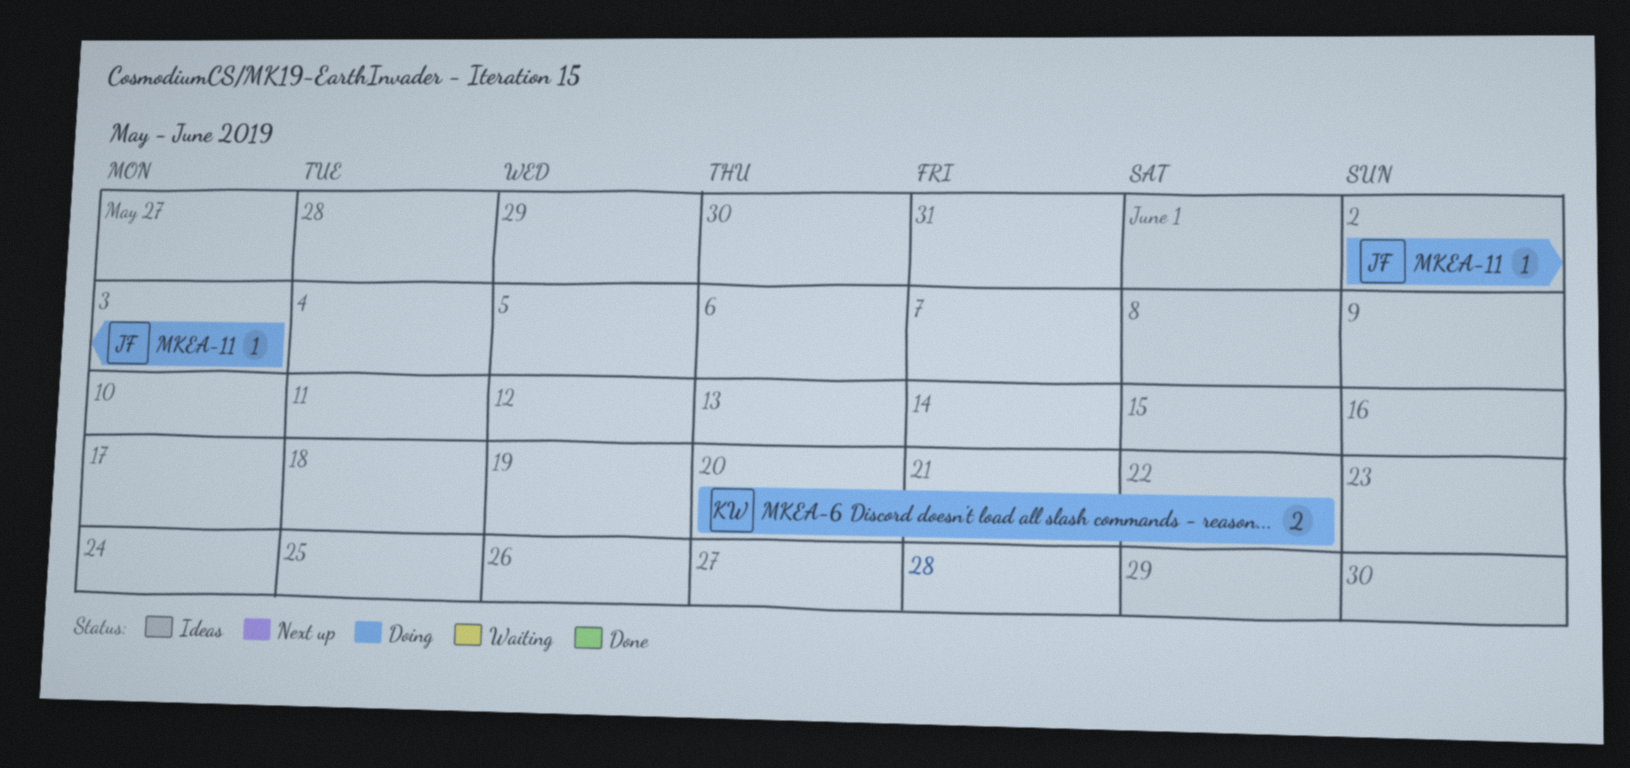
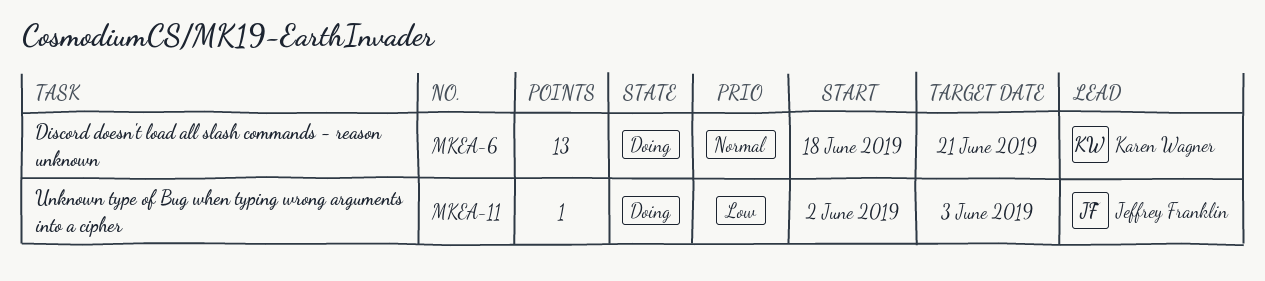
MKEA-6, estimate: 2 -> 13
MKEA-6, start: Jun 20 -> Jun 18
MKEA-6, due: Jun 22 -> Jun 21

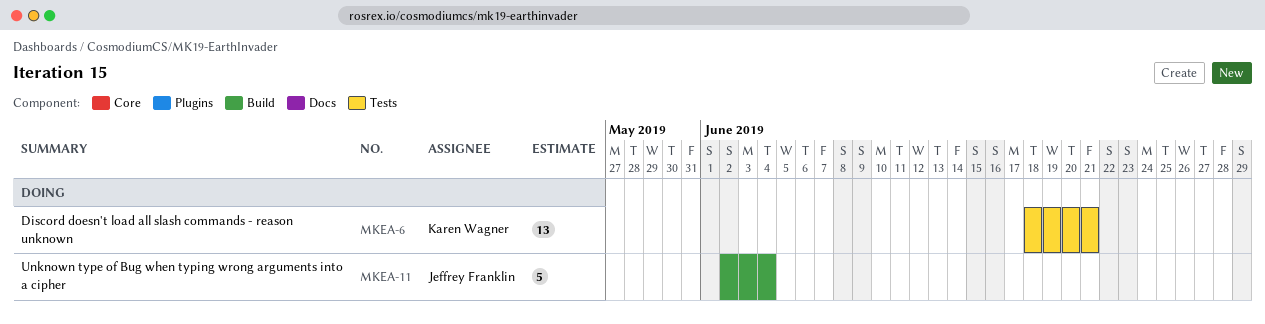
MKEA-11, estimate: 1 -> 5
MKEA-11, due: Jun 3 -> Jun 4

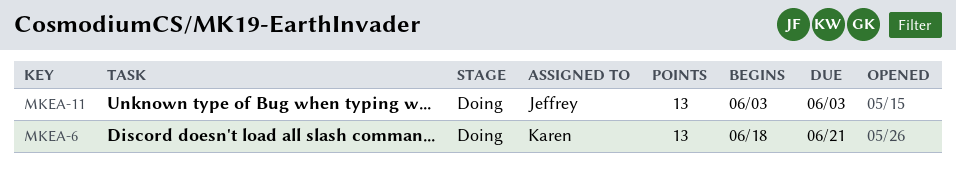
MKEA-11, estimate: 5 -> 13
MKEA-11, start: Jun 2 -> Jun 3
MKEA-11, due: Jun 4 -> Jun 3

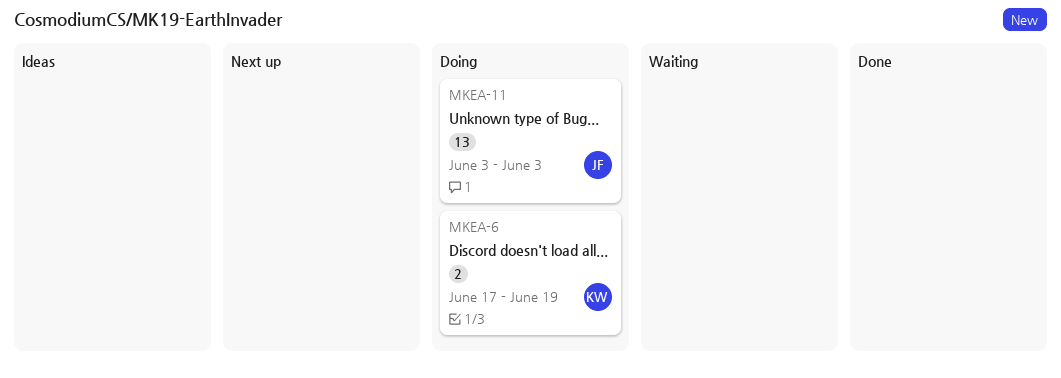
MKEA-6, estimate: 13 -> 2
MKEA-6, start: Jun 18 -> Jun 17
MKEA-6, due: Jun 21 -> Jun 19

